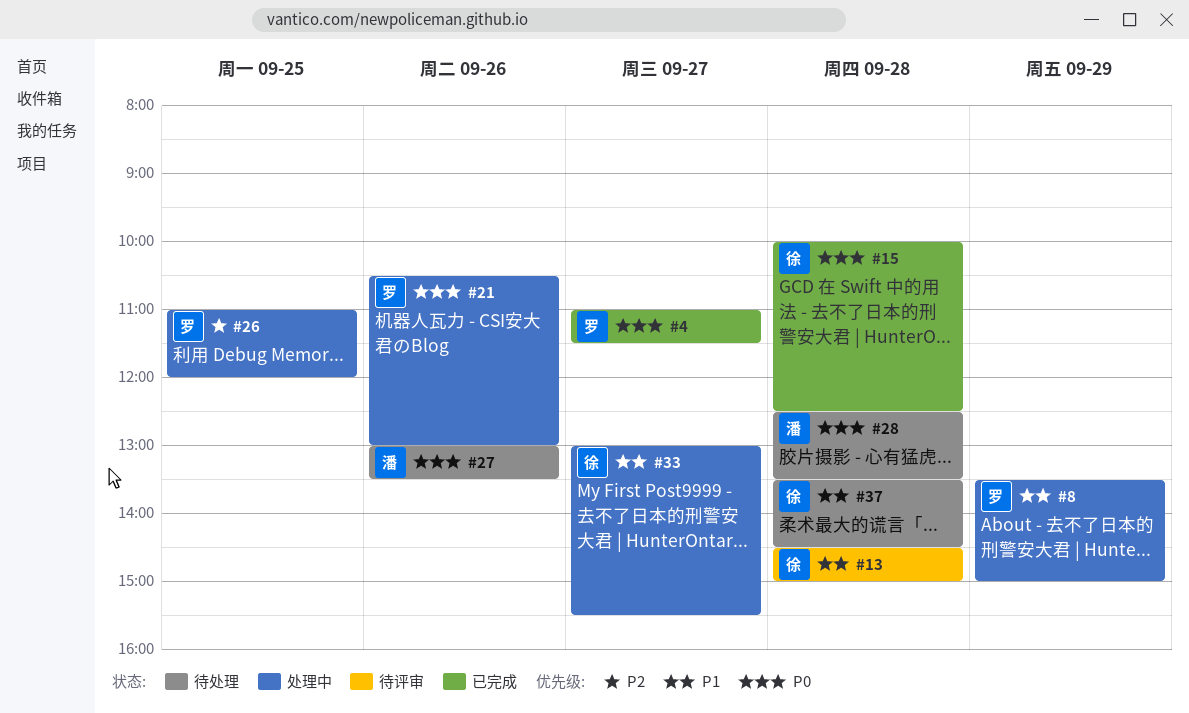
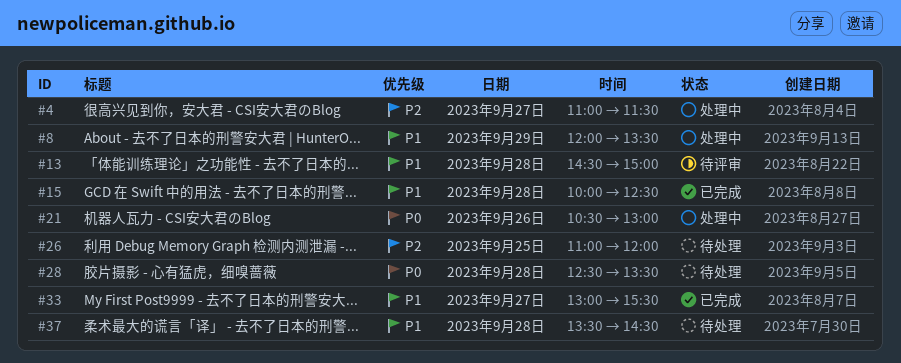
#4, status: 已完成 -> 处理中
#4, priority: P0 -> P2
#8, begins: 13:30 -> 12:00
#8, ends: 15:00 -> 13:30
#15, priority: P0 -> P1
#26, status: 处理中 -> 待处理
#27: present -> none
#33, status: 处理中 -> 已完成

